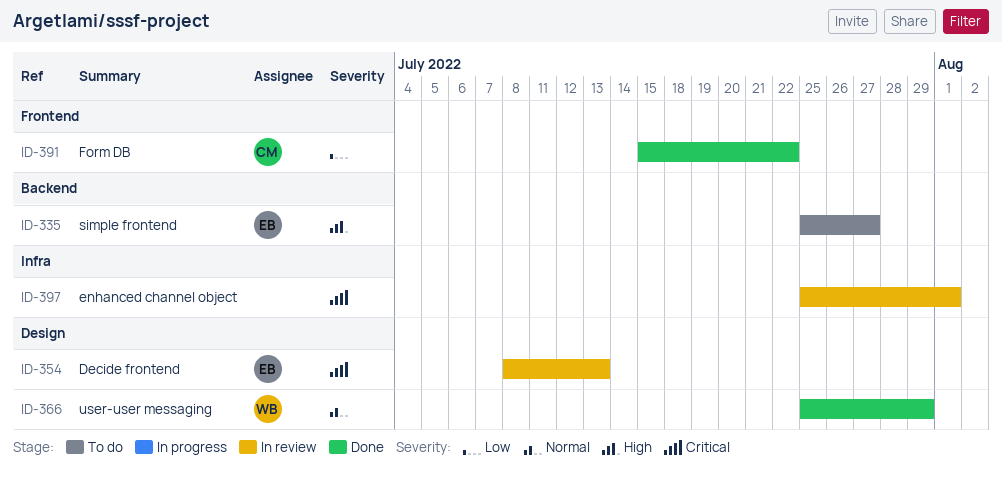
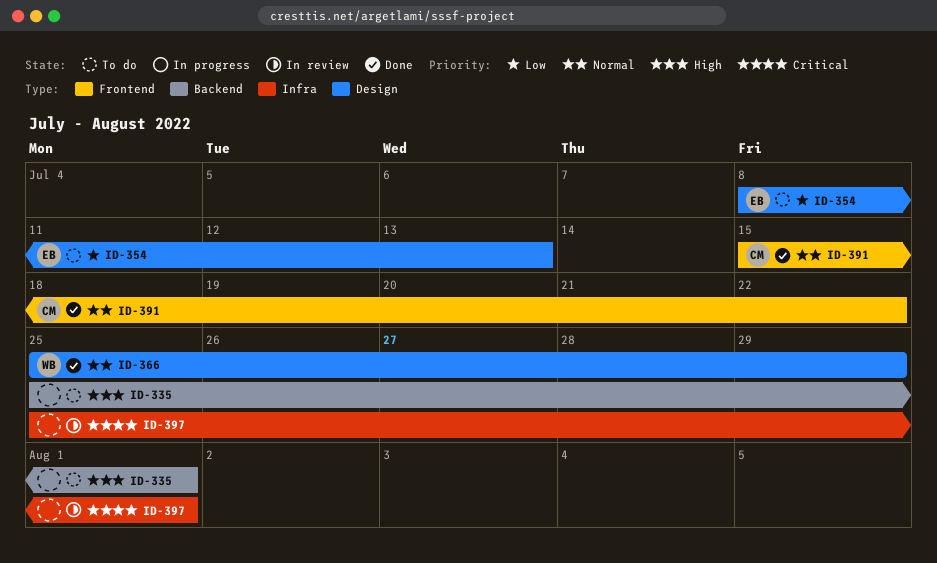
ID-335, owner: EB -> none
ID-335, due: Jul 27 -> Aug 1
ID-354, status: In review -> To do
ID-354, priority: Critical -> Low
ID-391, priority: Low -> Normal

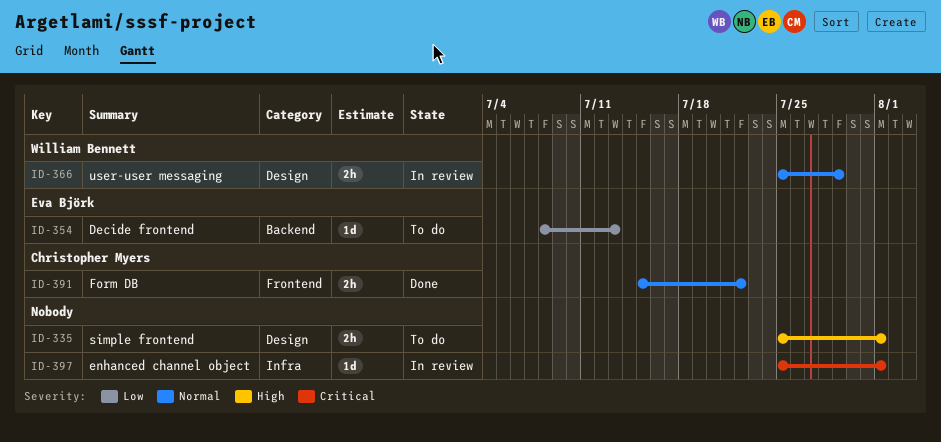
ID-335, label: Backend -> Design
ID-354, label: Design -> Backend
ID-366, status: Done -> In review

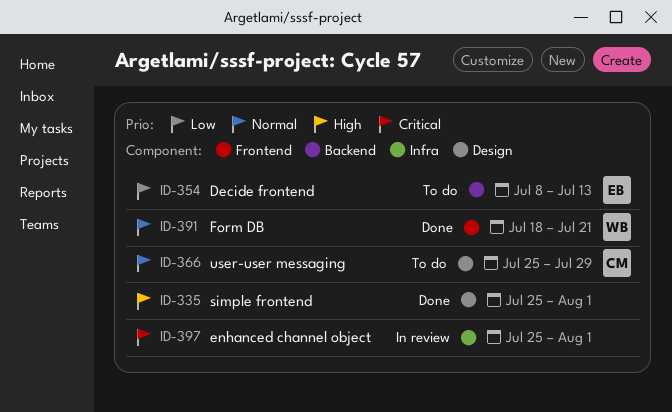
ID-335, status: To do -> Done
ID-366, status: In review -> To do
ID-366, owner: William Bennett -> Christopher Myers
ID-391, owner: Christopher Myers -> William Bennett
ID-391, start: Jul 15 -> Jul 18
ID-391, due: Jul 22 -> Jul 21

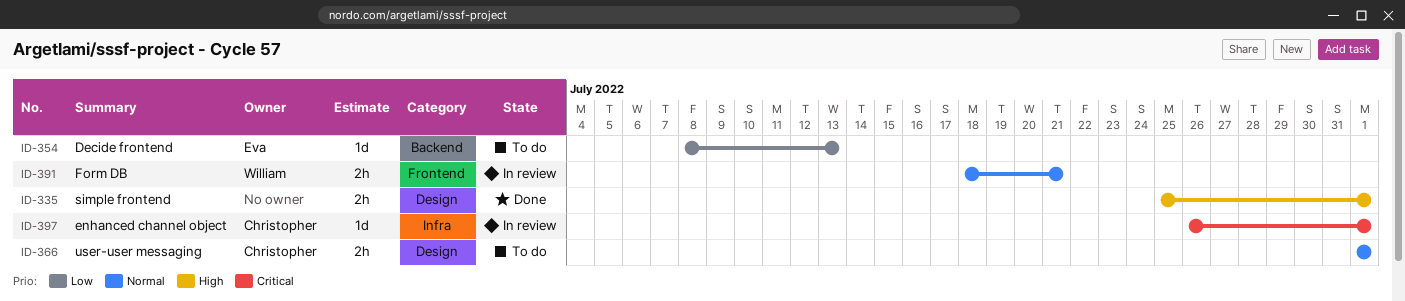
ID-366, start: Jul 25 -> Aug 1
ID-366, due: Jul 29 -> Aug 1
ID-391, status: Done -> In review
ID-397, owner: none -> Christopher
ID-397, start: Jul 25 -> Jul 26

